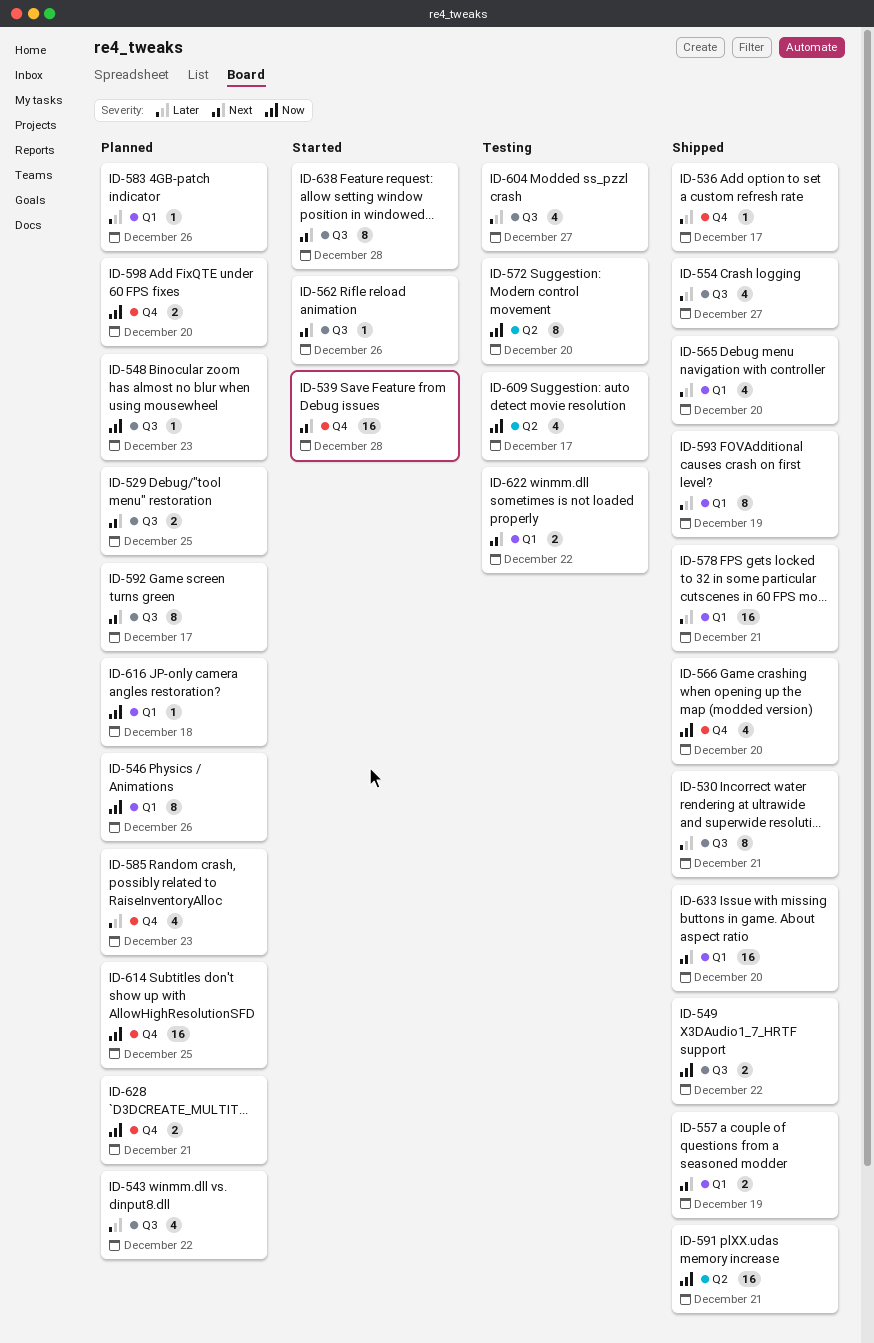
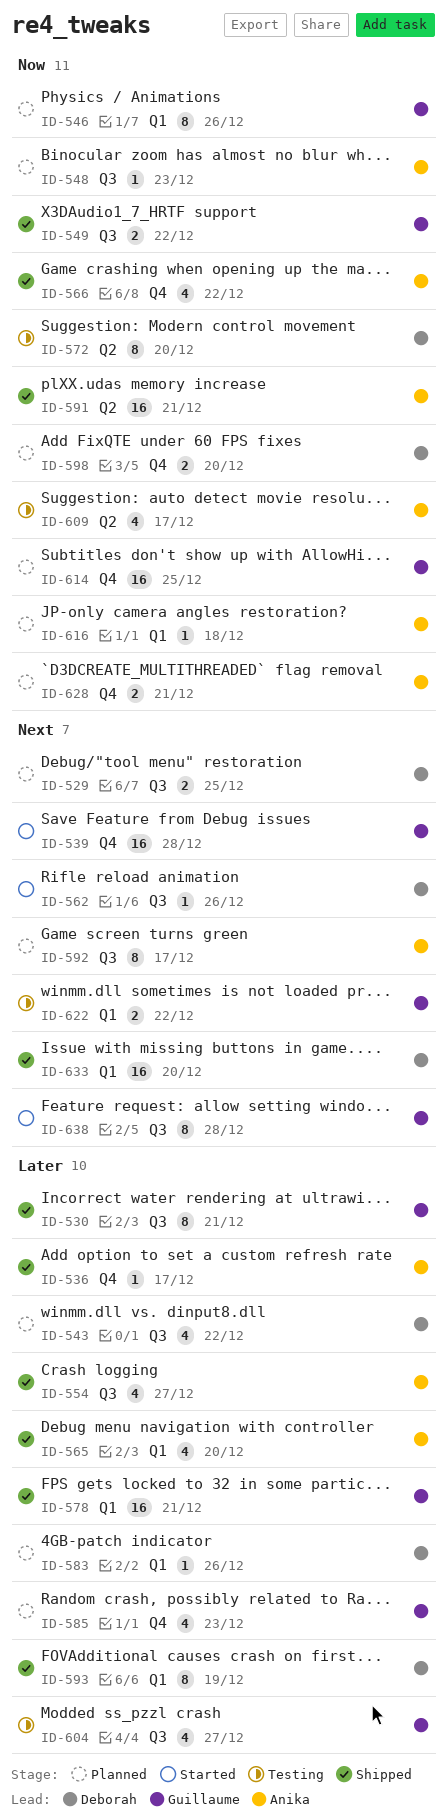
ID-557: present -> none
ID-566, due: Dec 20 -> Dec 22

